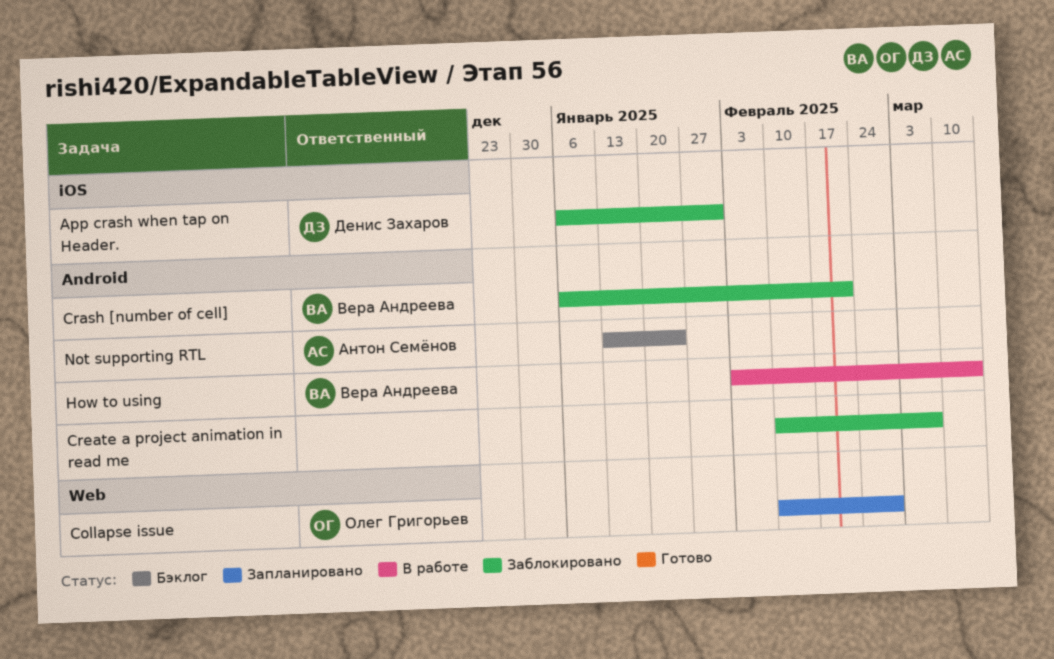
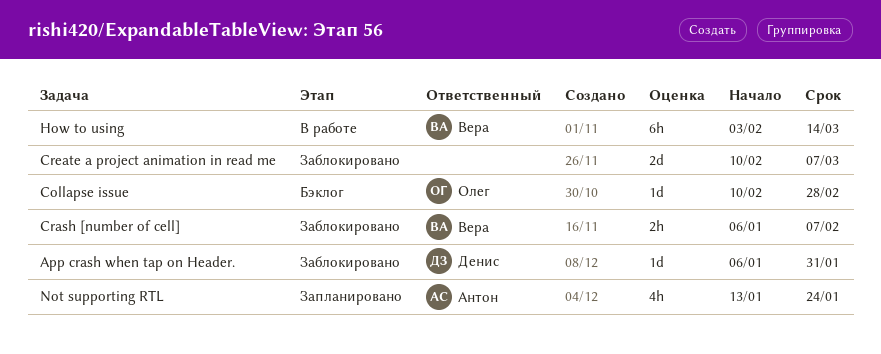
Collapse issue, status: Запланировано -> Бэклог
Crash [number of cell], due: Feb 21 -> Feb 7
Not supporting RTL, status: Бэклог -> Запланировано

